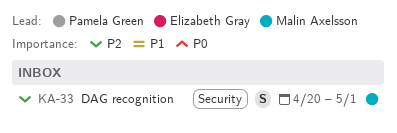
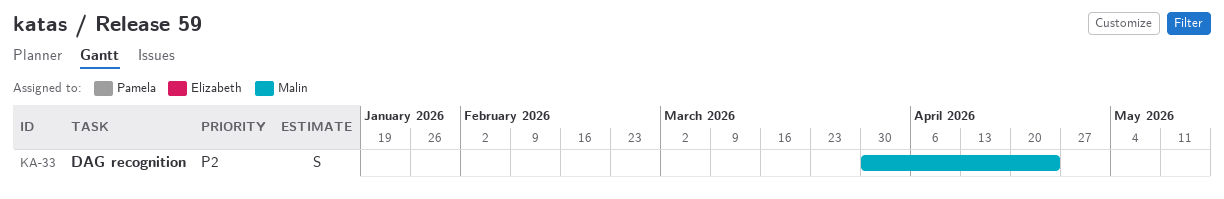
KA-33, start: Apr 20 -> Mar 30
KA-33, due: May 1 -> Apr 24

